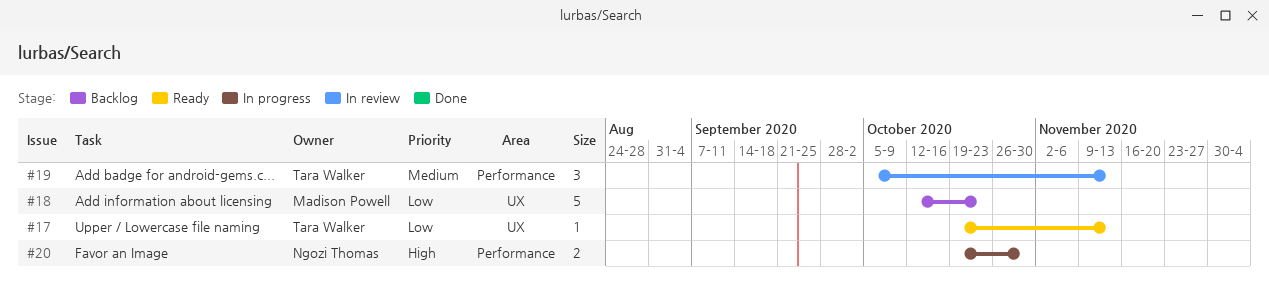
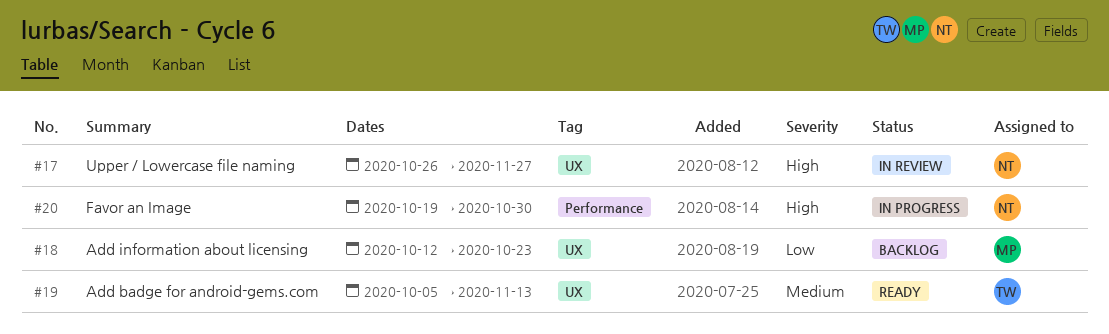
#17, status: Ready -> In review
#17, owner: Tara Walker -> Ngozi Thomas
#17, priority: Low -> High
#17, start: Oct 19 -> Oct 26
#17, due: Nov 13 -> Nov 27
#19, status: In review -> Ready
#19, label: Performance -> UX

